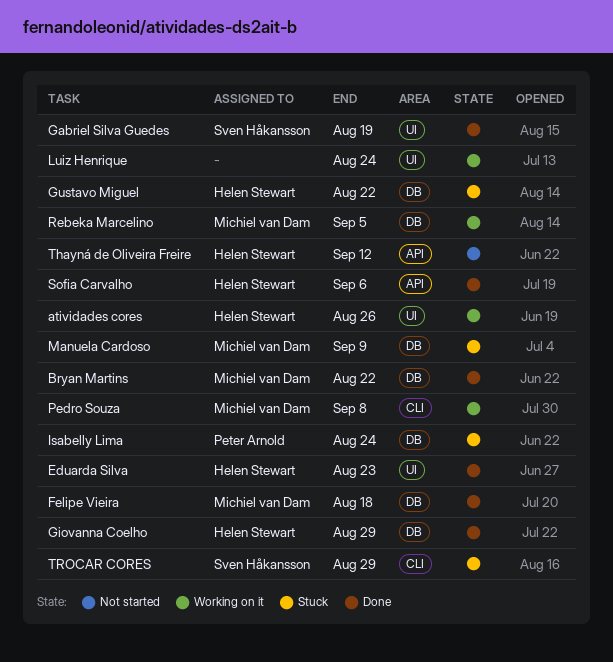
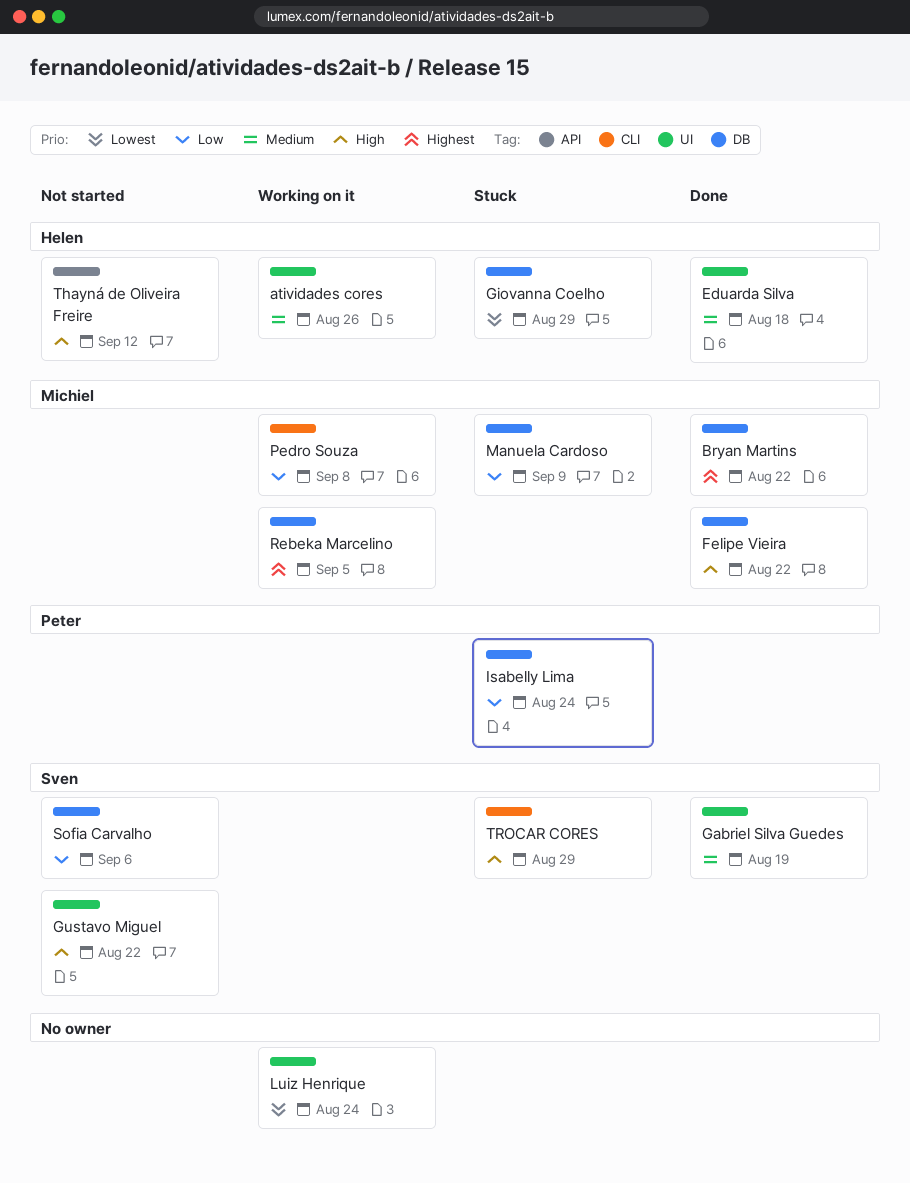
Eduarda Silva, due: Aug 23 -> Aug 18
Felipe Vieira, due: Aug 18 -> Aug 22
Giovanna Coelho, status: Done -> Stuck
Gustavo Miguel, status: Stuck -> Not started
Gustavo Miguel, owner: Helen Stewart -> Sven Håkansson
Gustavo Miguel, label: DB -> UI
Sofia Carvalho, status: Done -> Not started
Sofia Carvalho, owner: Helen Stewart -> Sven Håkansson
Sofia Carvalho, label: API -> DB

